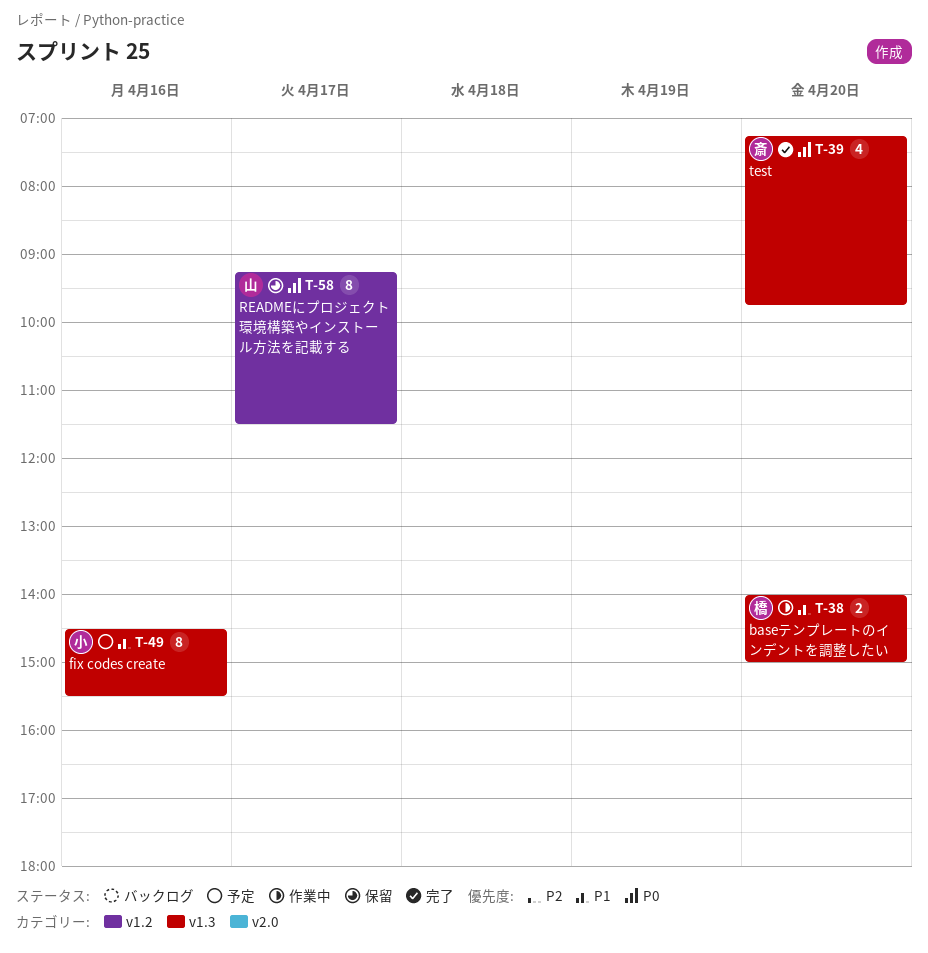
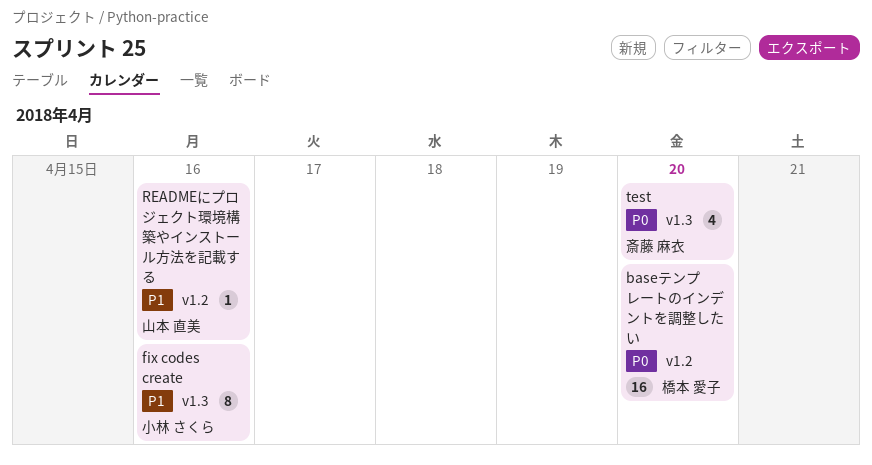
baseテンプレートのインデントを調整したい, priority: P1 -> P0
baseテンプレートのインデントを調整したい, label: v1.3 -> v1.2
baseテンプレートのインデントを調整したい, estimate: 2 -> 16
READMEにプロジェクト環境構築やインストール方法を記載する, priority: P0 -> P1
READMEにプロジェクト環境構築やインストール方法を記載する, estimate: 8 -> 1
READMEにプロジェクト環境構築やインストール方法を記載する, day: Apr 17 -> Apr 16

